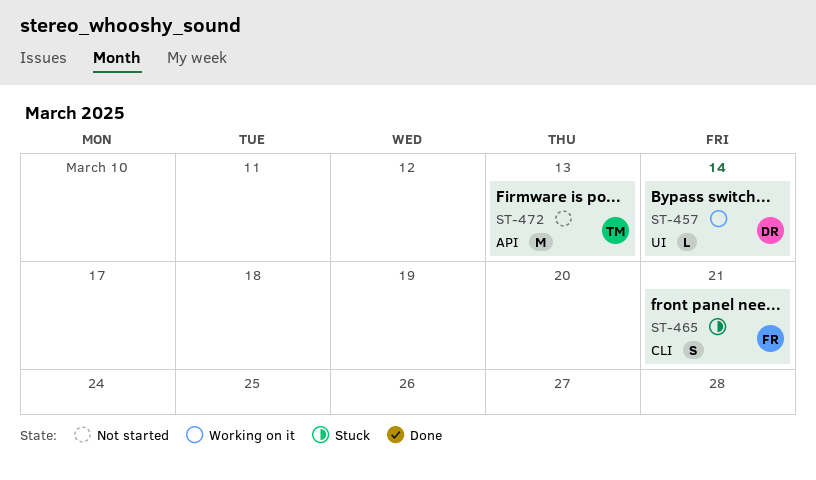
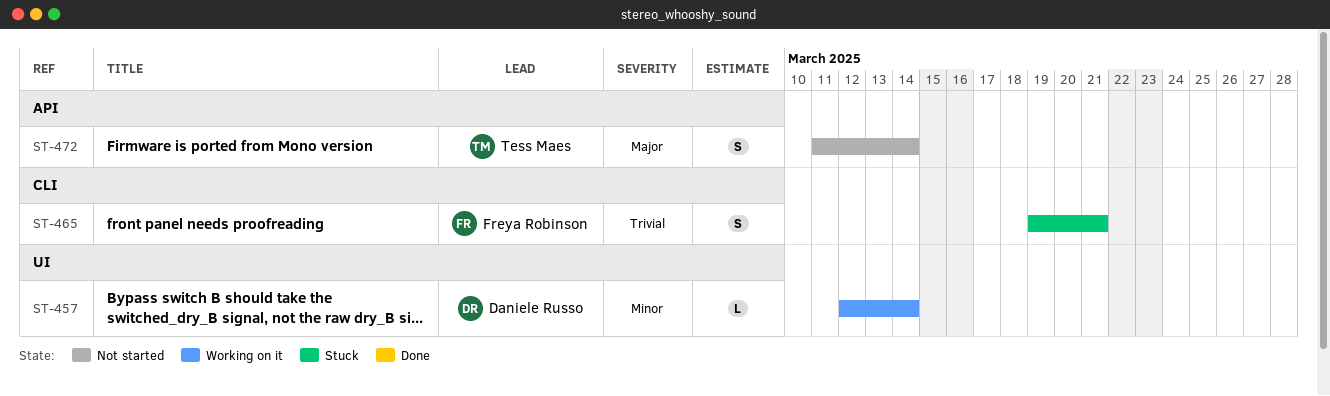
ST-472, estimate: M -> S
ST-472, due: Mar 13 -> Mar 14

